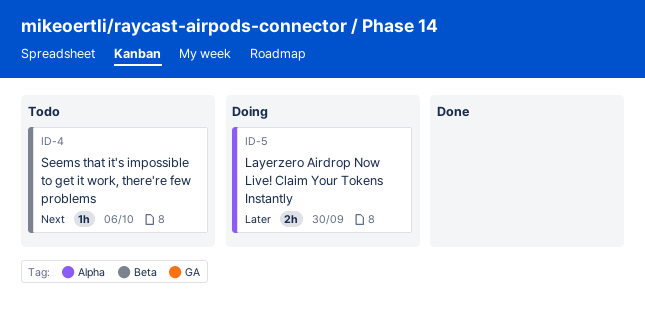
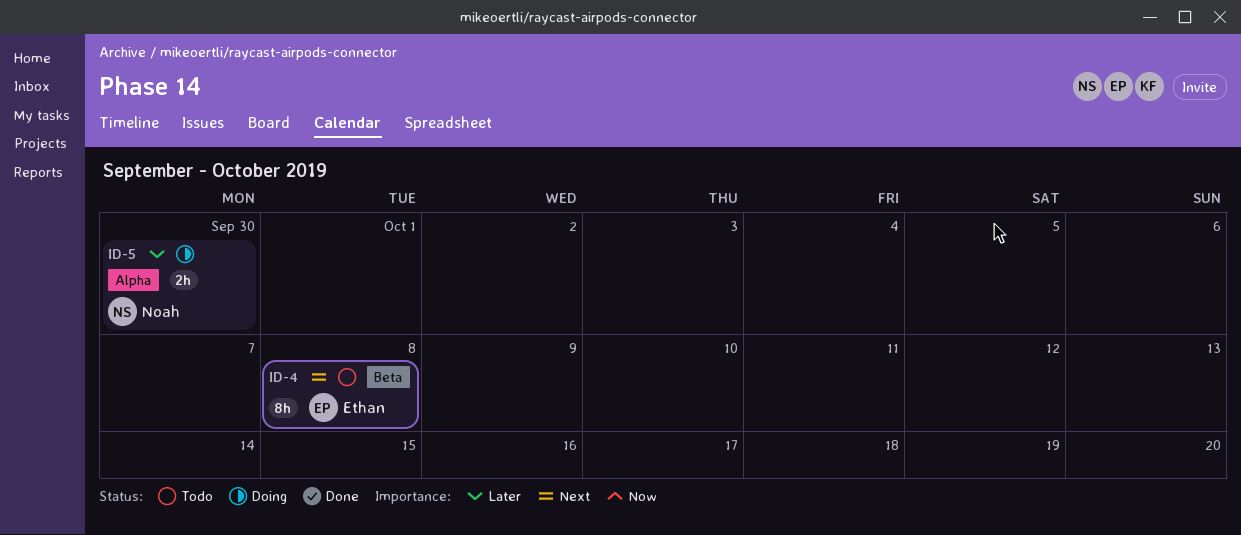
ID-4, estimate: 1h -> 8h
ID-4, due: Oct 6 -> Oct 8

